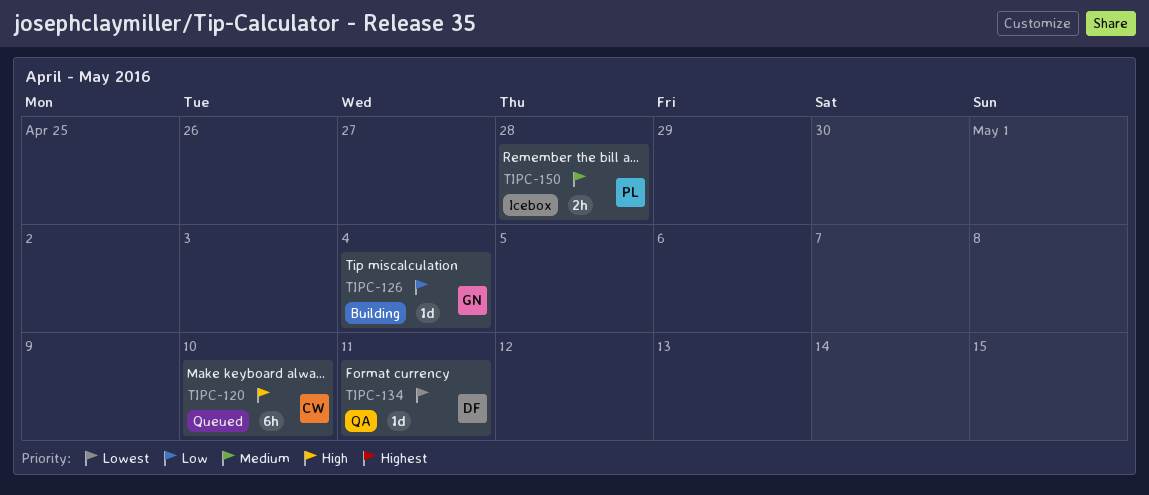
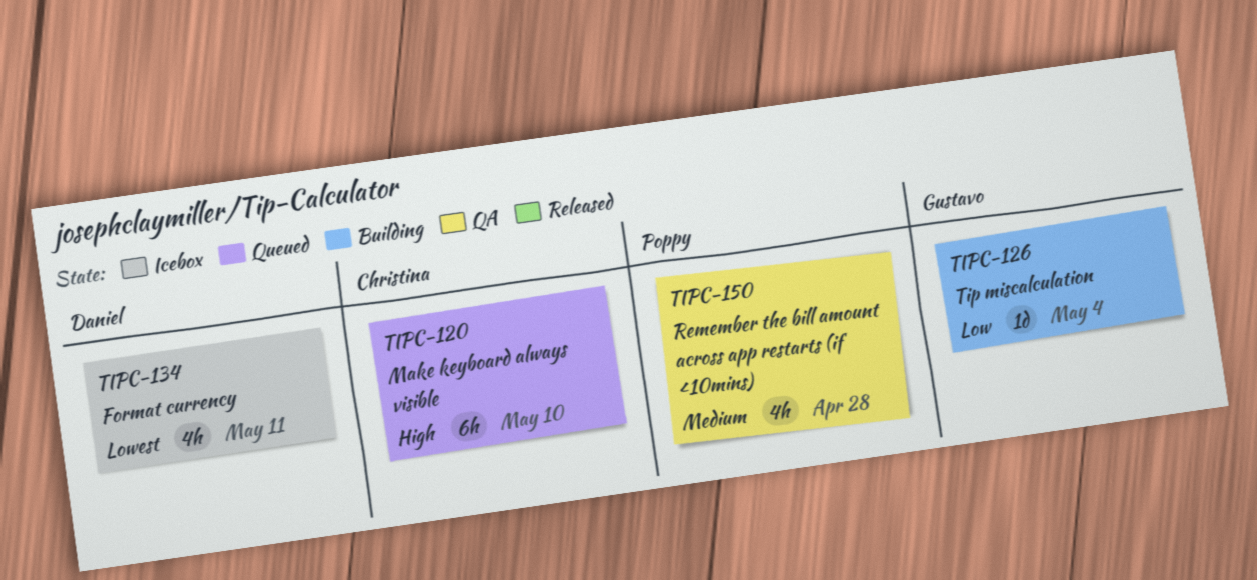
TIPC-134, status: QA -> Icebox
TIPC-134, estimate: 1d -> 4h
TIPC-150, status: Icebox -> QA
TIPC-150, estimate: 2h -> 4h

